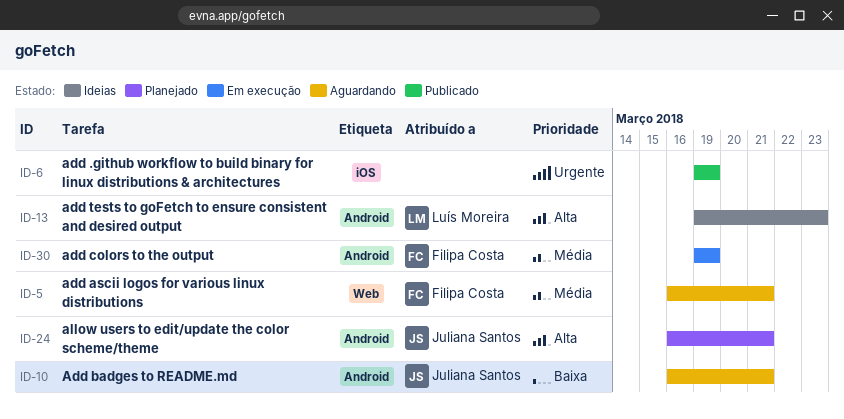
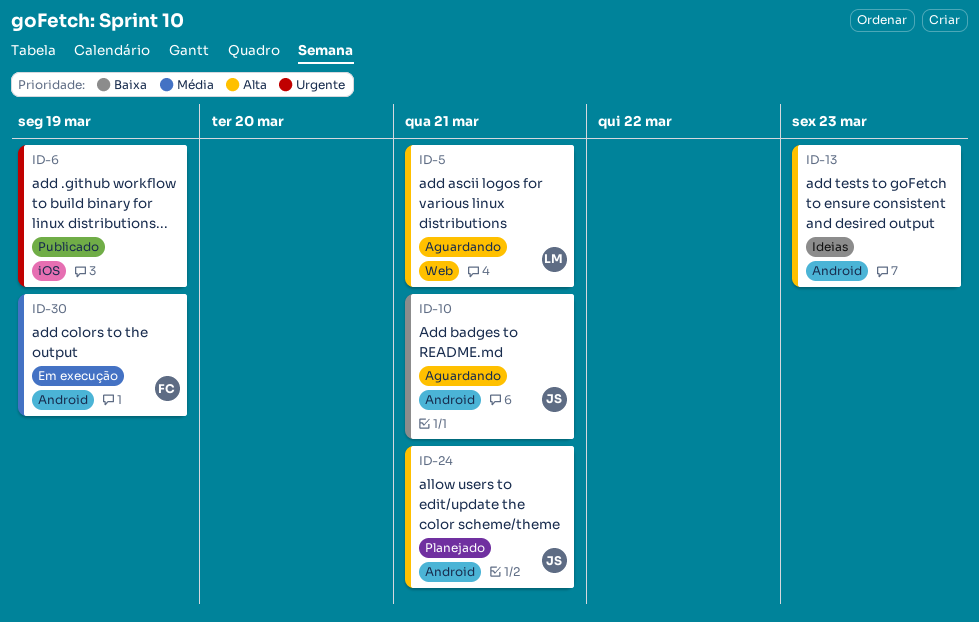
ID-5, owner: Filipa Costa -> Luís Moreira
ID-5, priority: Média -> Alta
ID-13, owner: Luís Moreira -> none

